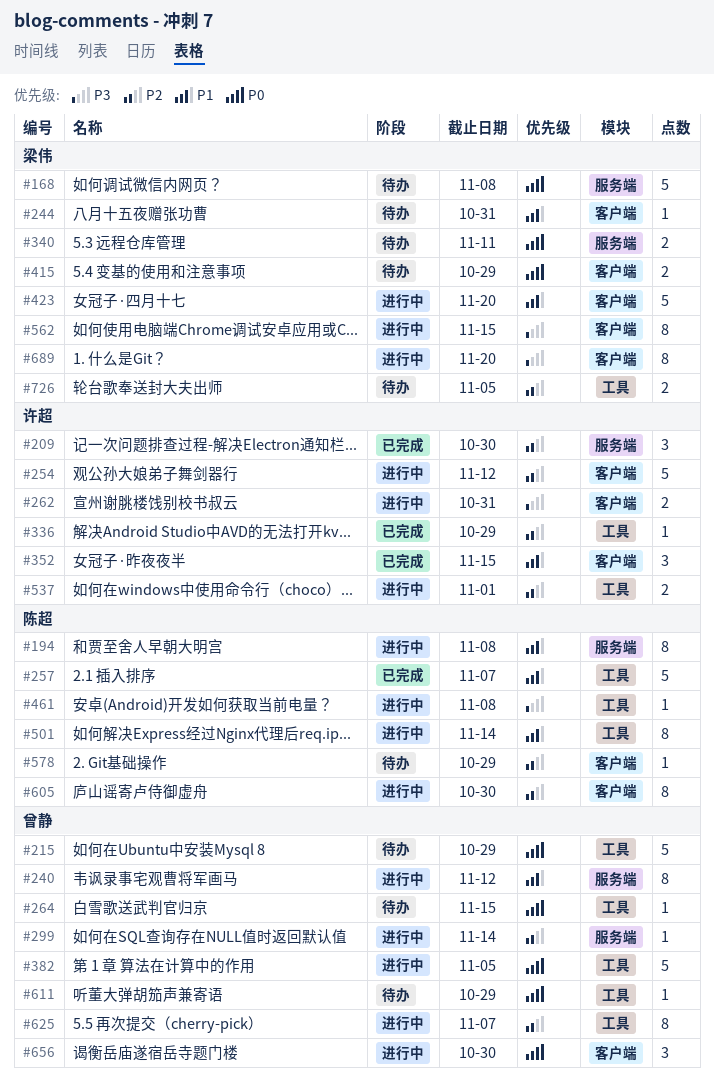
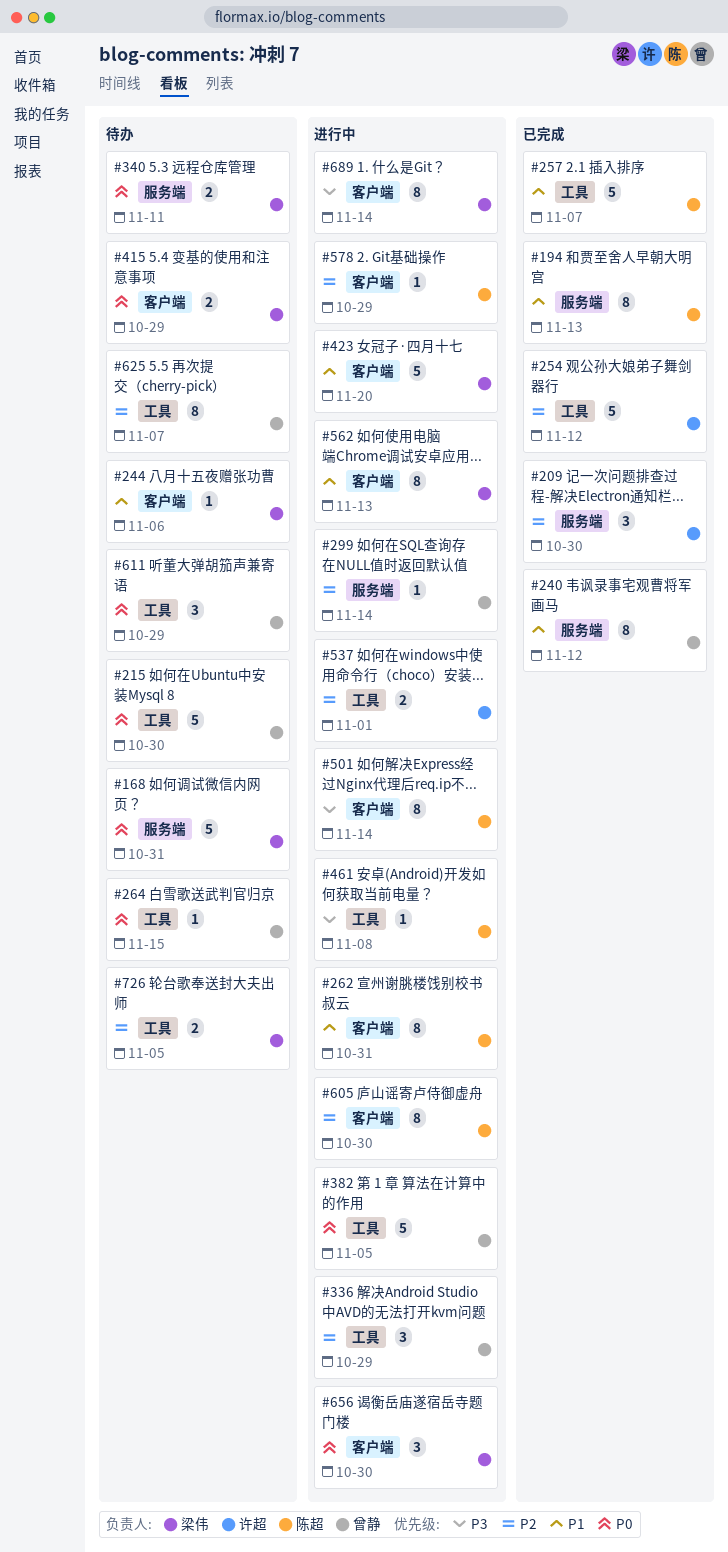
#168, due: Nov 8 -> Oct 31
#194, status: 进行中 -> 已完成
#194, due: Nov 8 -> Nov 13
#215, due: Oct 29 -> Oct 30
#240, status: 进行中 -> 已完成
#244, due: Oct 31 -> Nov 6
#254, status: 进行中 -> 已完成
#254, label: 客户端 -> 工具
#262, owner: 许超 -> 陈超
#262, priority: P3 -> P1
#262, estimate: 2 -> 8
#336, status: 已完成 -> 进行中
#336, owner: 许超 -> 曾静
#336, estimate: 1 -> 3
#352: present -> none
#501, priority: P1 -> P3
#501, label: 工具 -> 客户端
#562, priority: P3 -> P1
#562, due: Nov 15 -> Nov 13
#578, status: 待办 -> 进行中
#611, estimate: 1 -> 3
#625, status: 进行中 -> 待办
#656, owner: 曾静 -> 梁伟
#689, due: Nov 20 -> Nov 14

